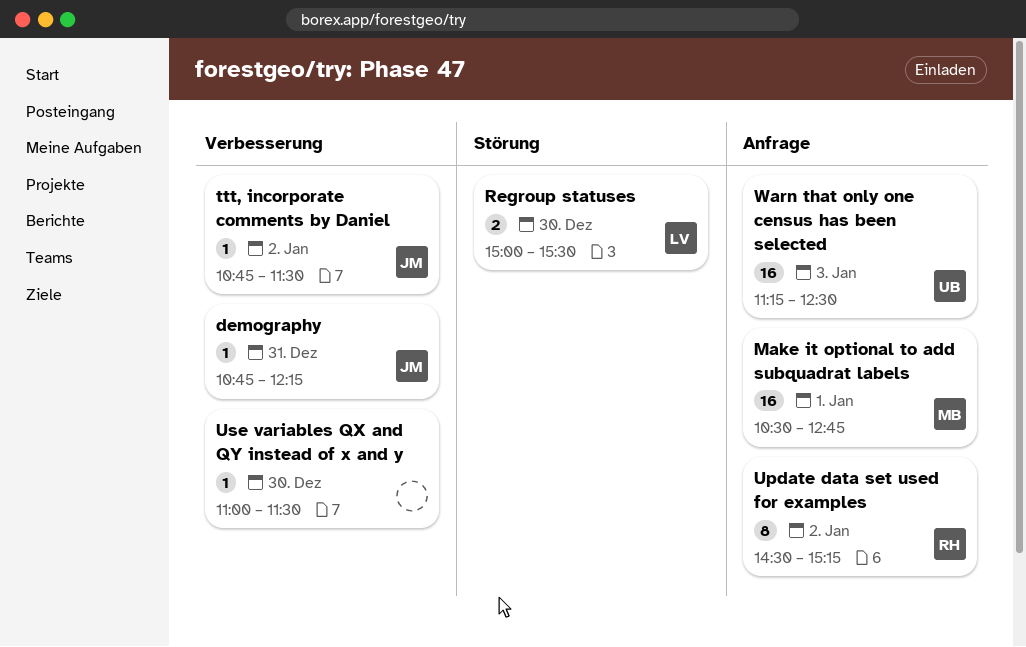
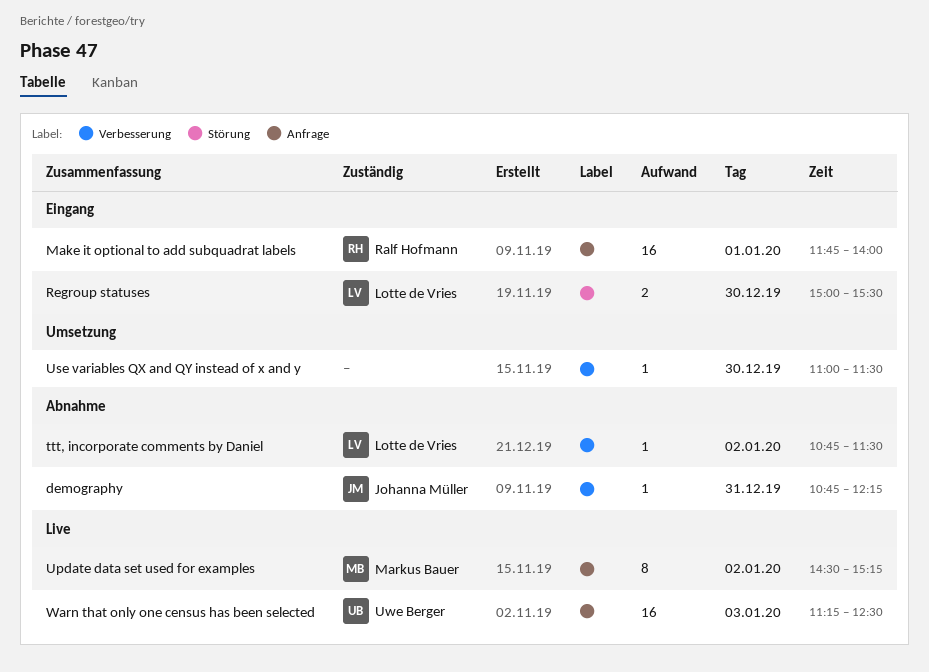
Make it optional to add subquadrat labels, owner: Markus Bauer -> Ralf Hofmann
Make it optional to add subquadrat labels, begins: 10:30 -> 11:45
Make it optional to add subquadrat labels, ends: 12:45 -> 14:00
ttt, incorporate comments by Daniel, owner: Johanna Müller -> Lotte de Vries
Update data set used for examples, owner: Ralf Hofmann -> Markus Bauer

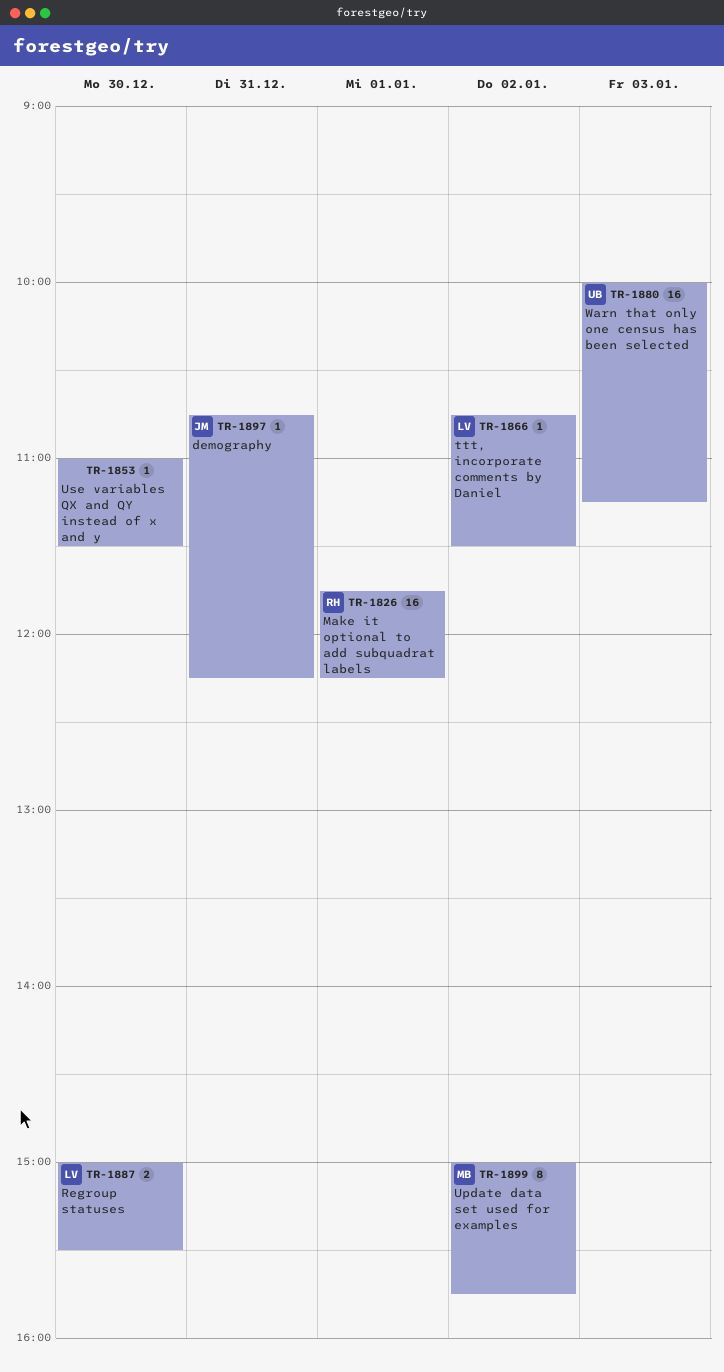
Make it optional to add subquadrat labels, ends: 14:00 -> 12:15
Update data set used for examples, begins: 14:30 -> 15:00
Update data set used for examples, ends: 15:15 -> 15:45
Warn that only one census has been selected, begins: 11:15 -> 10:00
Warn that only one census has been selected, ends: 12:30 -> 11:15

